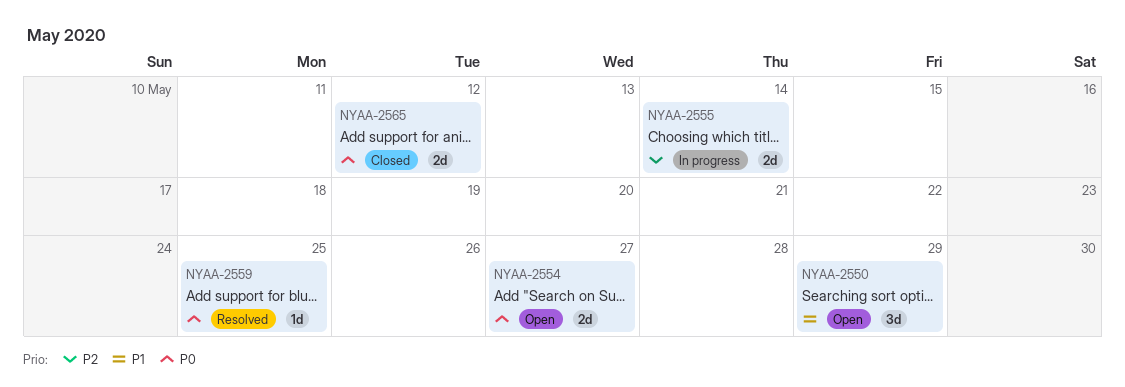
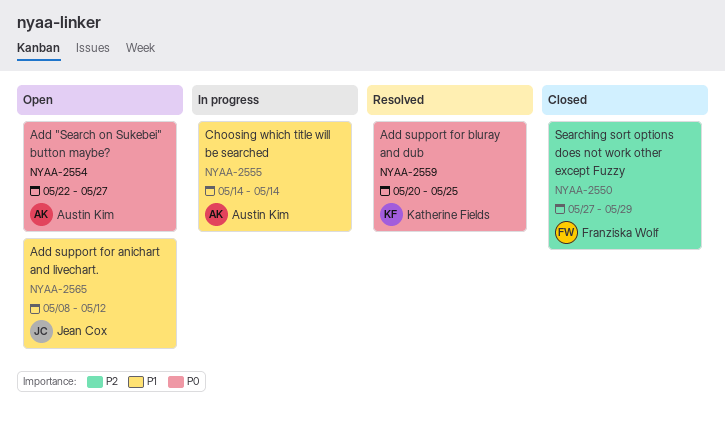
NYAA-2550, status: Open -> Closed
NYAA-2550, priority: P1 -> P2
NYAA-2555, priority: P2 -> P1
NYAA-2565, status: Closed -> Open
NYAA-2565, priority: P0 -> P1

